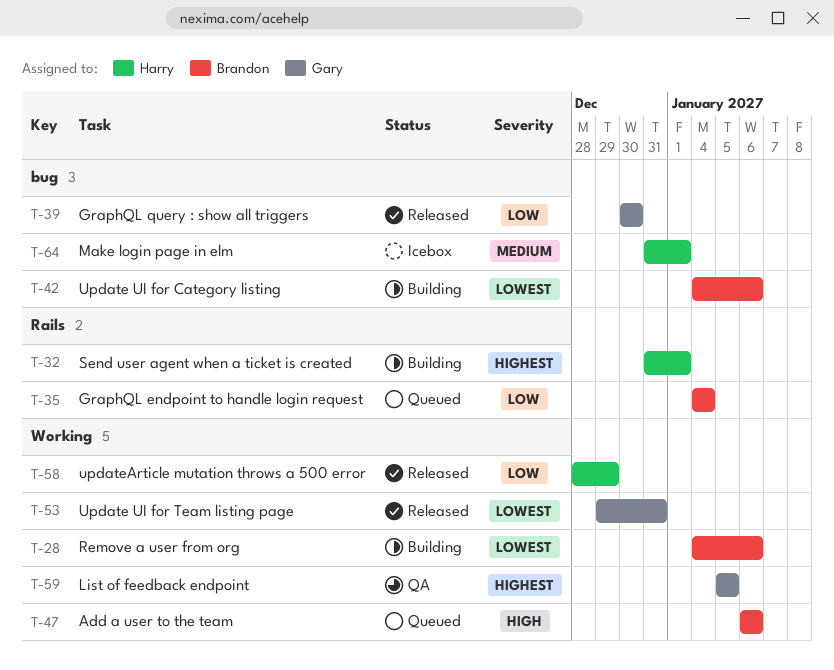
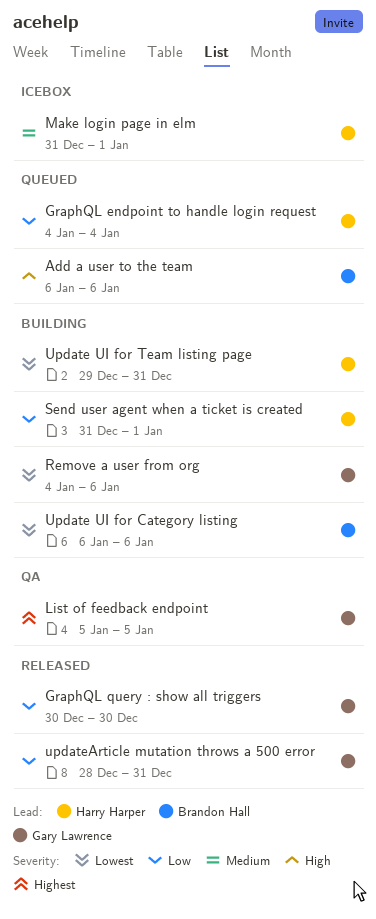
GraphQL endpoint to handle login request, owner: Brandon Hall -> Harry Harper
Remove a user from org, owner: Brandon Hall -> Gary Lawrence
Send user agent when a ticket is created, priority: Highest -> Low
Update UI for Category listing, start: Jan 4 -> Jan 6
Update UI for Team listing page, status: Released -> Building
Update UI for Team listing page, owner: Gary Lawrence -> Harry Harper
updateArticle mutation throws a 500 error, owner: Harry Harper -> Gary Lawrence
updateArticle mutation throws a 500 error, due: Dec 29 -> Dec 31

